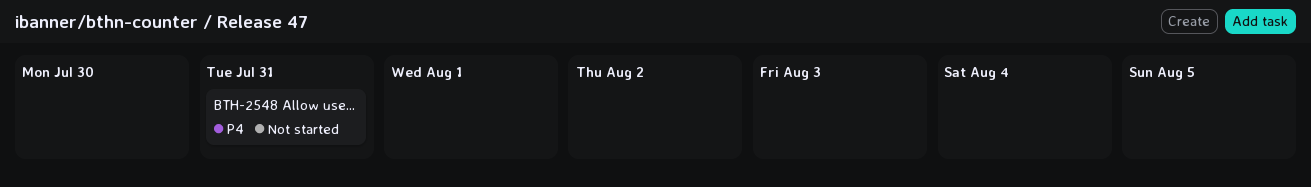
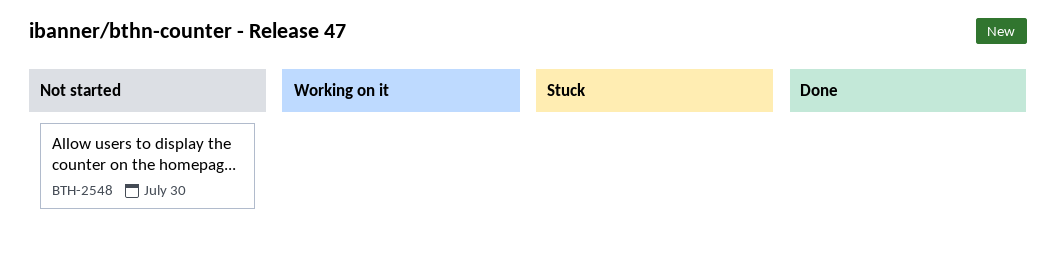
BTH-2548, due: Jul 31 -> Jul 30

